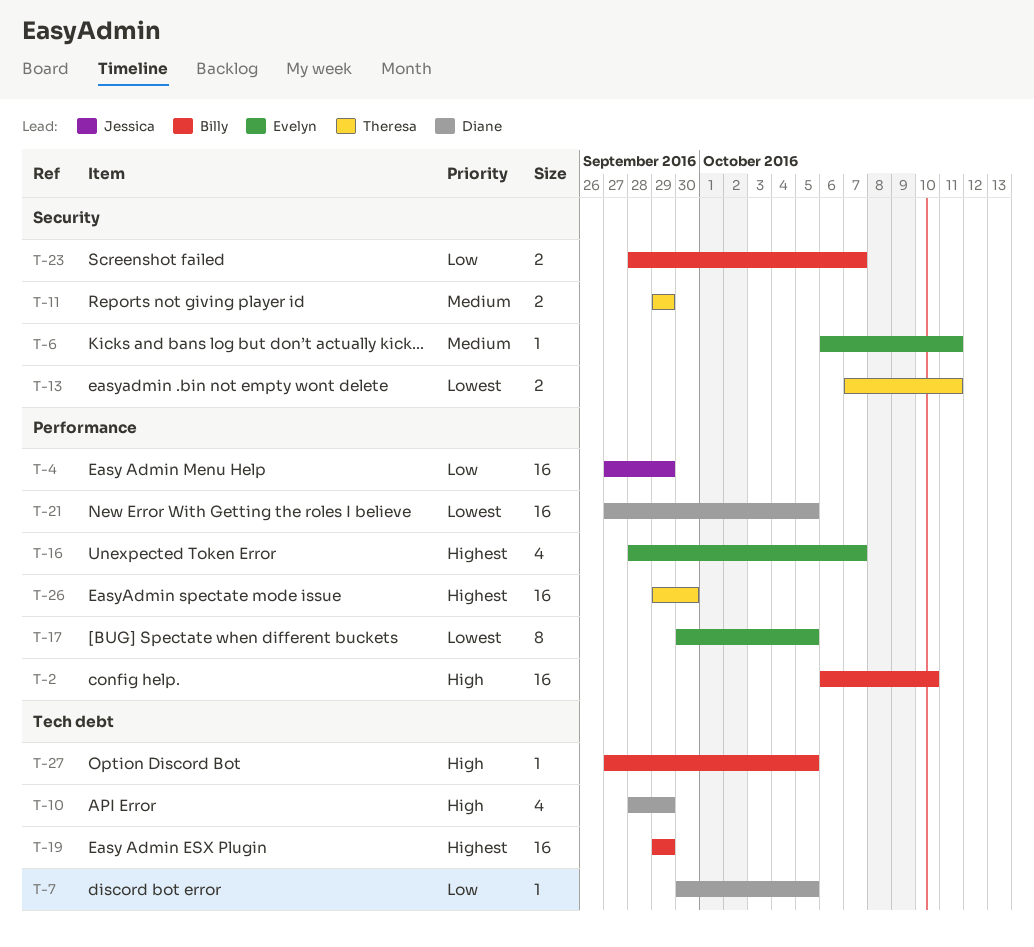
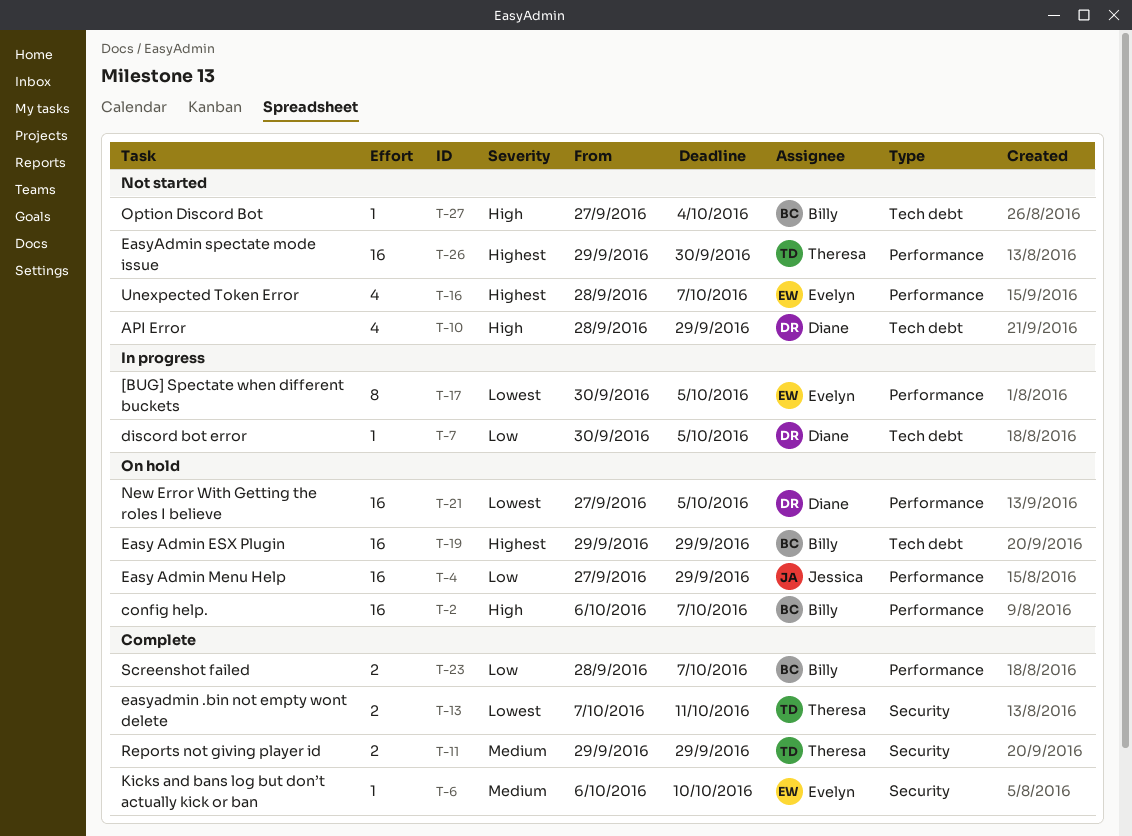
T-2, due: Oct 10 -> Oct 7
T-6, due: Oct 11 -> Oct 10
T-23, label: Security -> Performance
T-27, due: Oct 5 -> Oct 4

